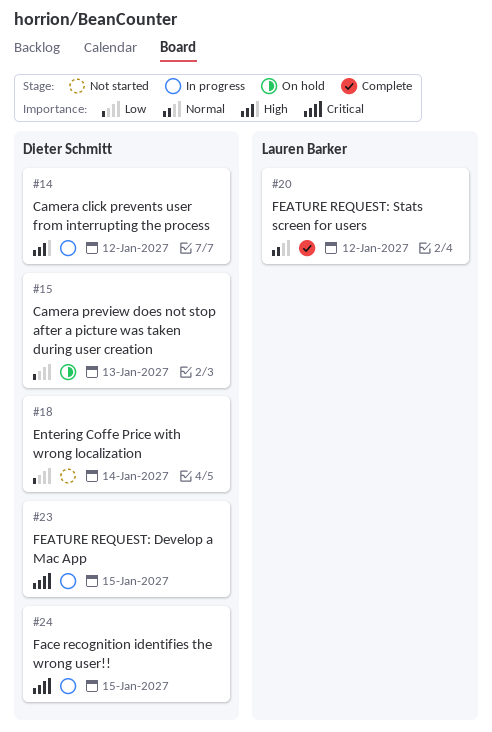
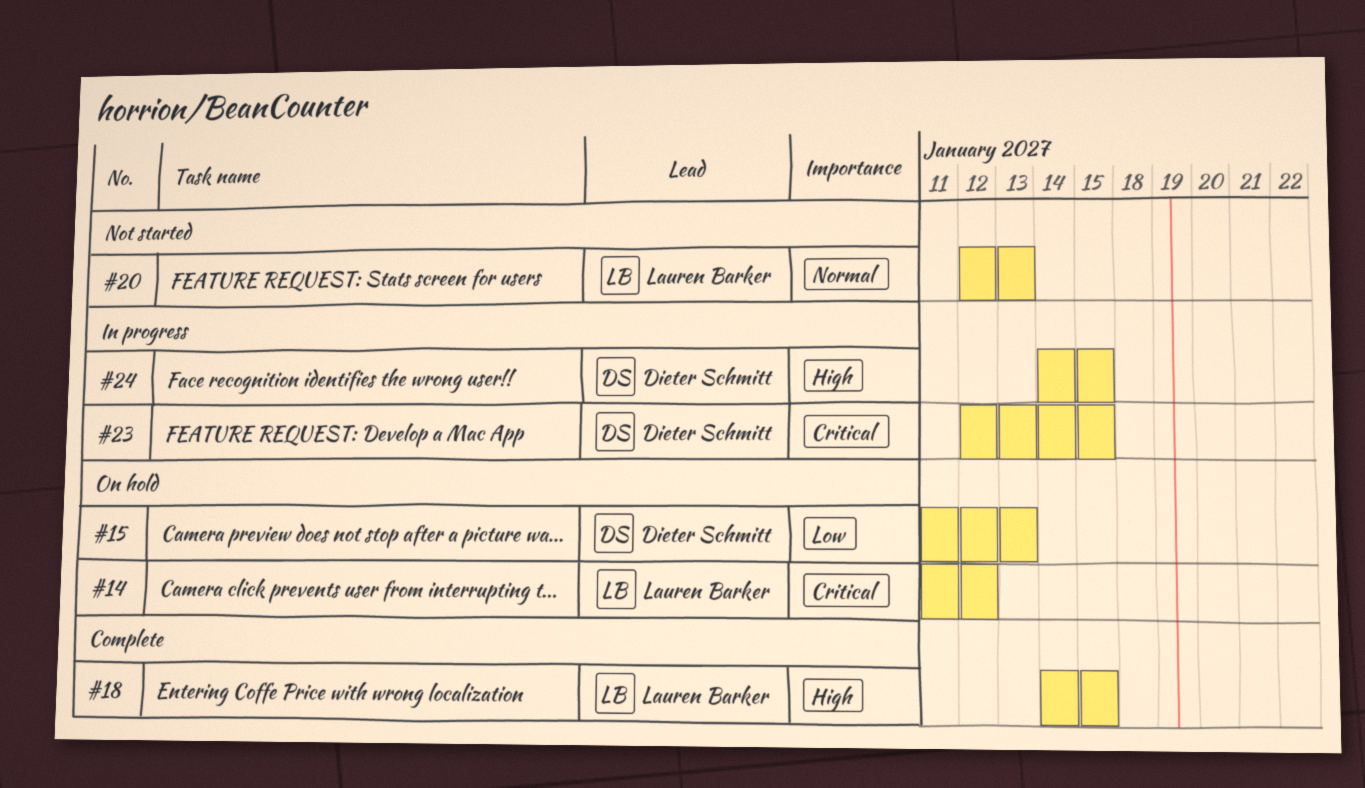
#14, status: In progress -> On hold
#14, owner: Dieter Schmitt -> Lauren Barker
#14, priority: High -> Critical
#18, status: Not started -> Complete
#18, owner: Dieter Schmitt -> Lauren Barker
#18, priority: Low -> High
#18, due: Jan 14 -> Jan 15
#20, status: Complete -> Not started
#20, due: Jan 12 -> Jan 13
#24, priority: Critical -> High

